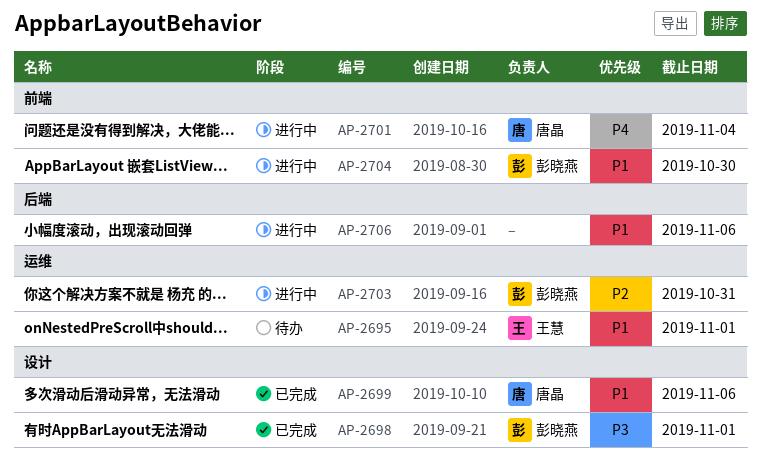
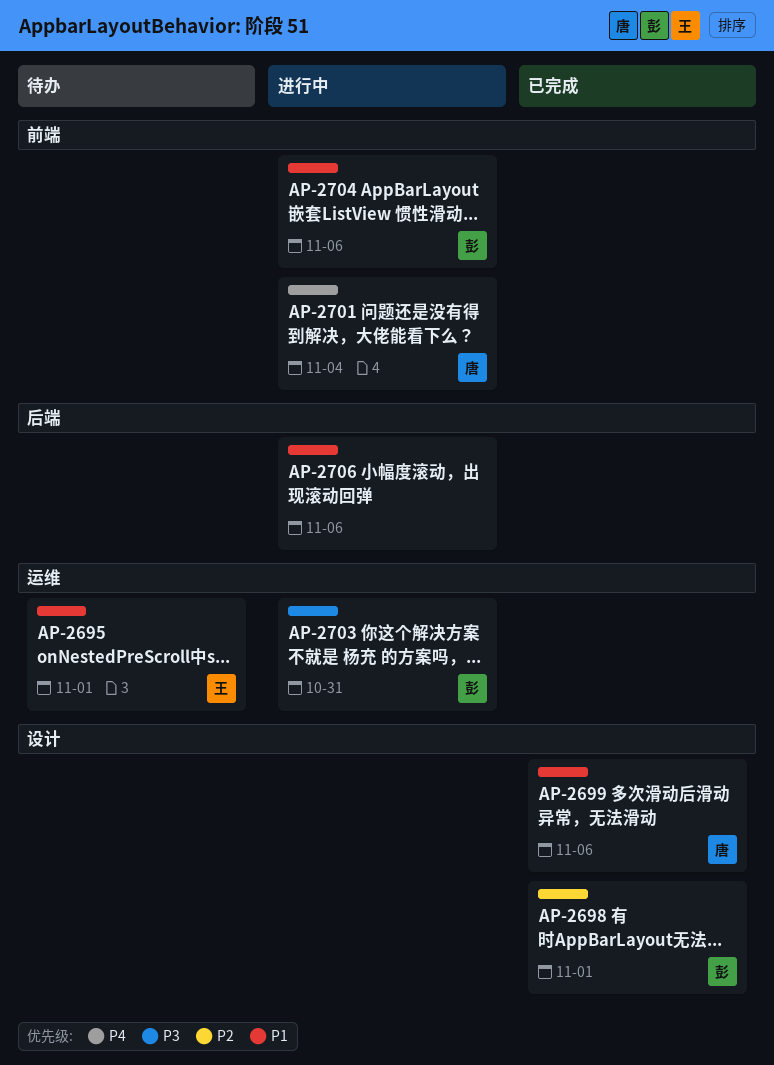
AP-2698, priority: P3 -> P2
AP-2703, priority: P2 -> P3
AP-2704, due: Oct 30 -> Nov 6

